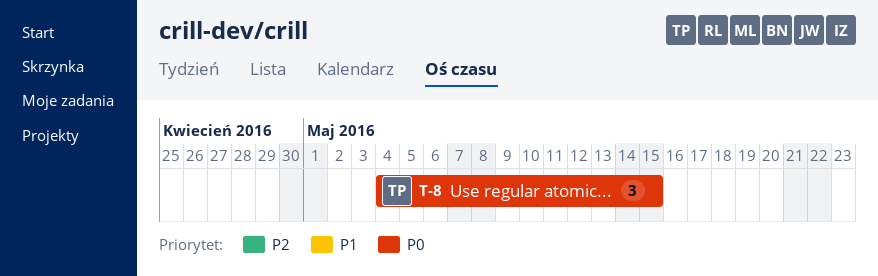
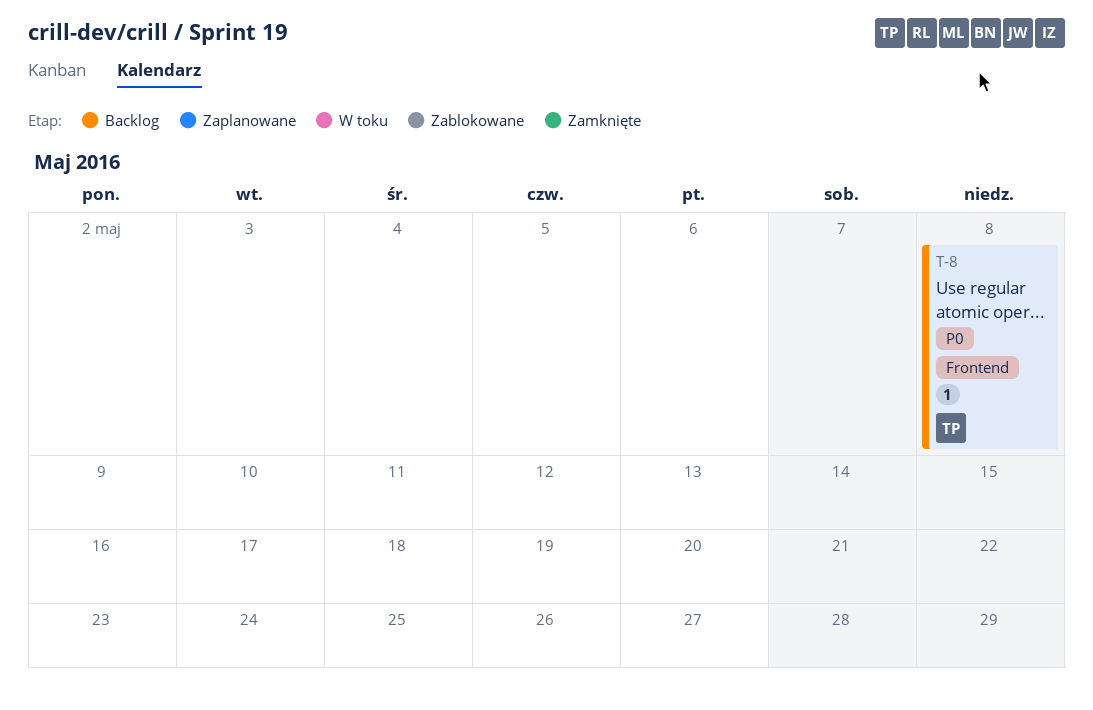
T-8, estimate: 3 -> 1
T-8, due: May 15 -> May 8

